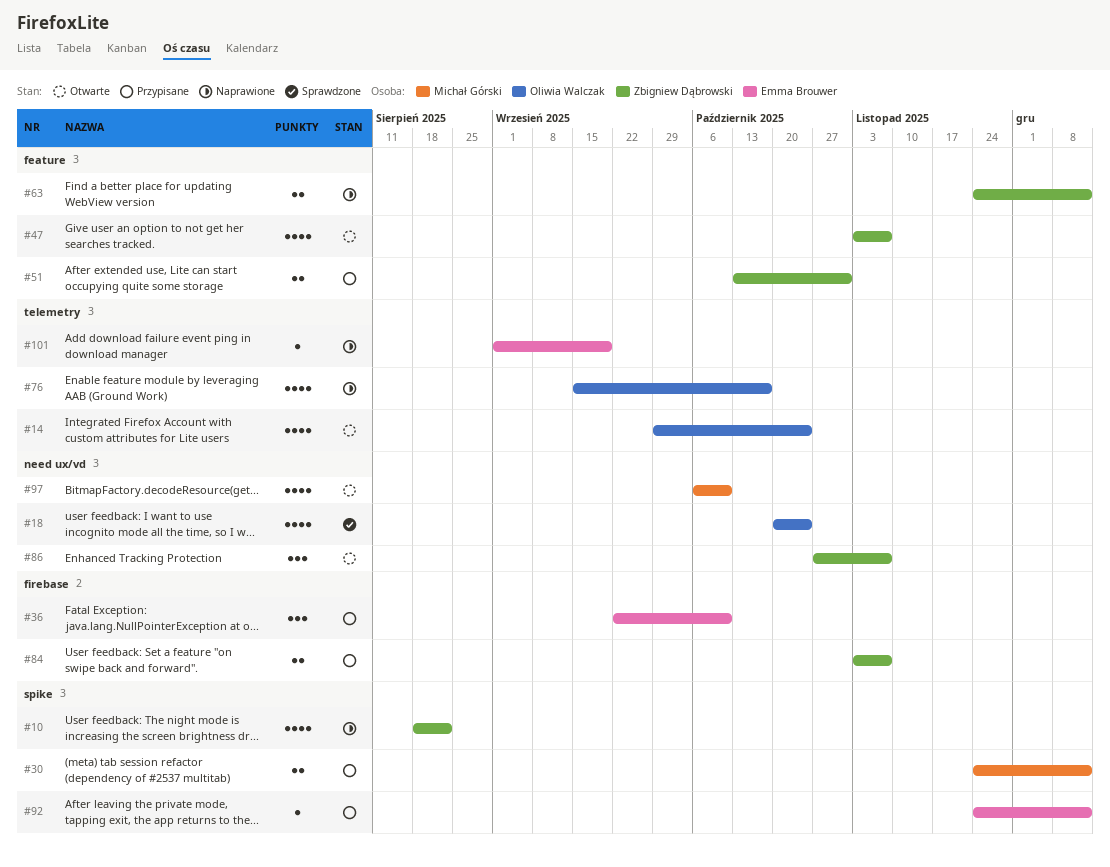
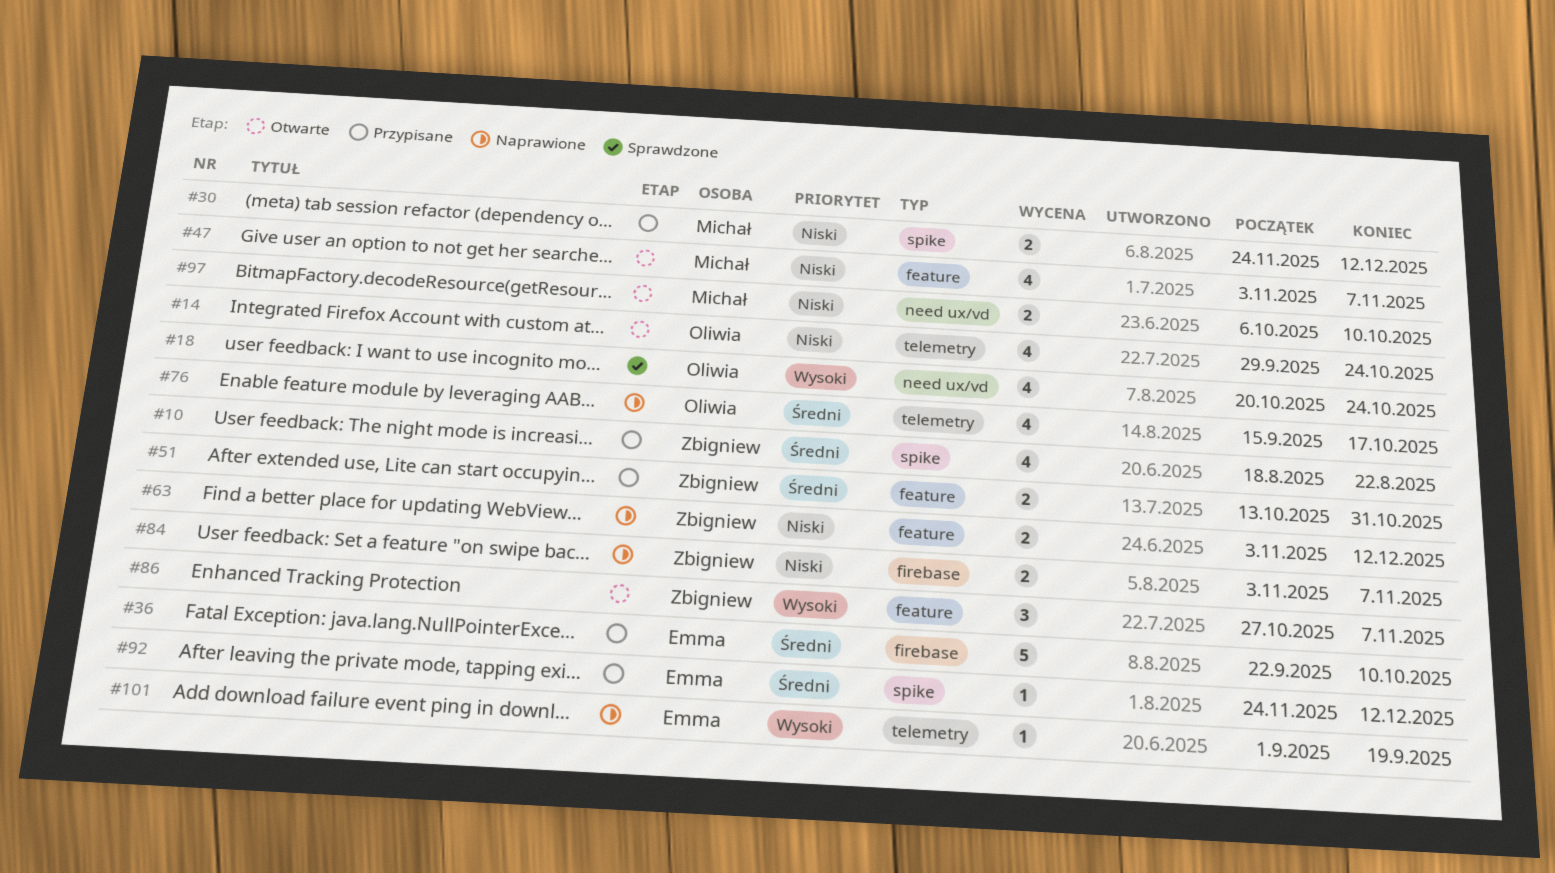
#10, status: Naprawione -> Przypisane
#36, estimate: 3 -> 5
#47, owner: Zbigniew Dąbrowski -> Michał Górski
#63, start: Nov 24 -> Nov 3
#84, status: Przypisane -> Naprawione
#86, label: need ux/vd -> feature
#97, estimate: 4 -> 2

